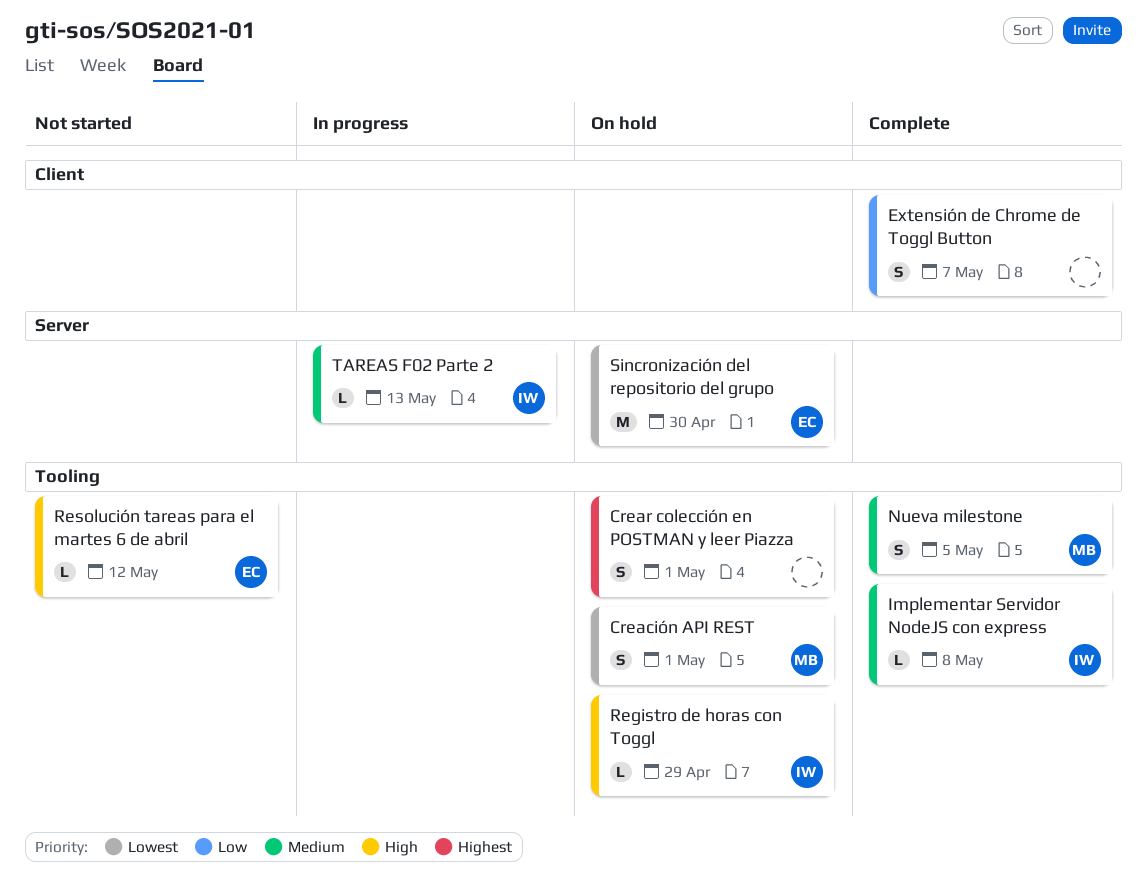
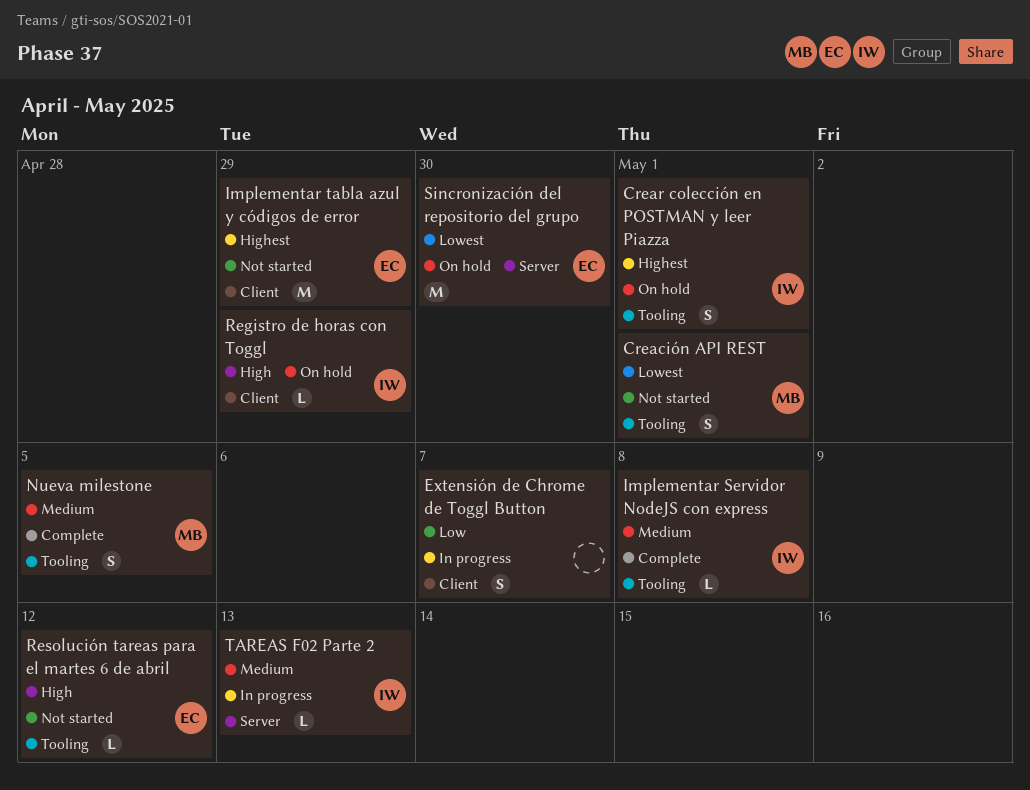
Creación API REST, status: On hold -> Not started
Crear colección en POSTMAN y leer Piazza, owner: none -> IW
Extensión de Chrome de Toggl Button, status: Complete -> In progress
Implementar tabla azul y códigos de error: none -> present
Registro de horas con Toggl, label: Tooling -> Client

